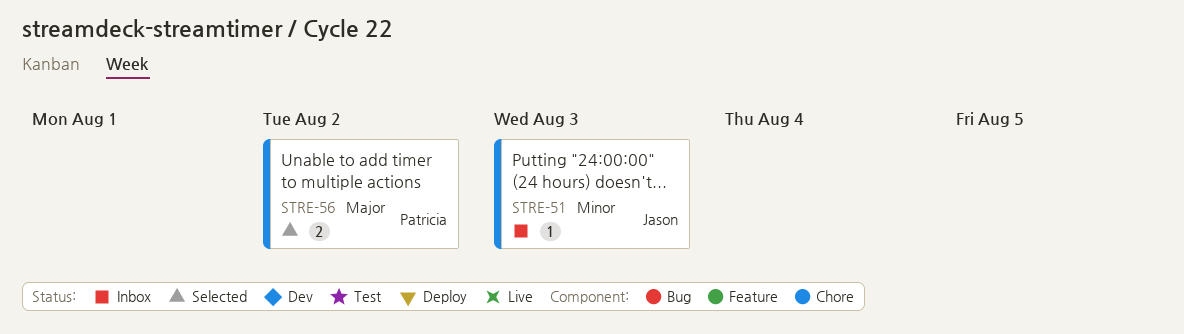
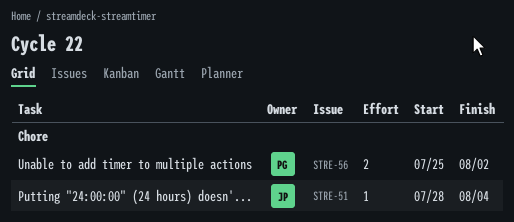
STRE-51, due: Aug 3 -> Aug 4

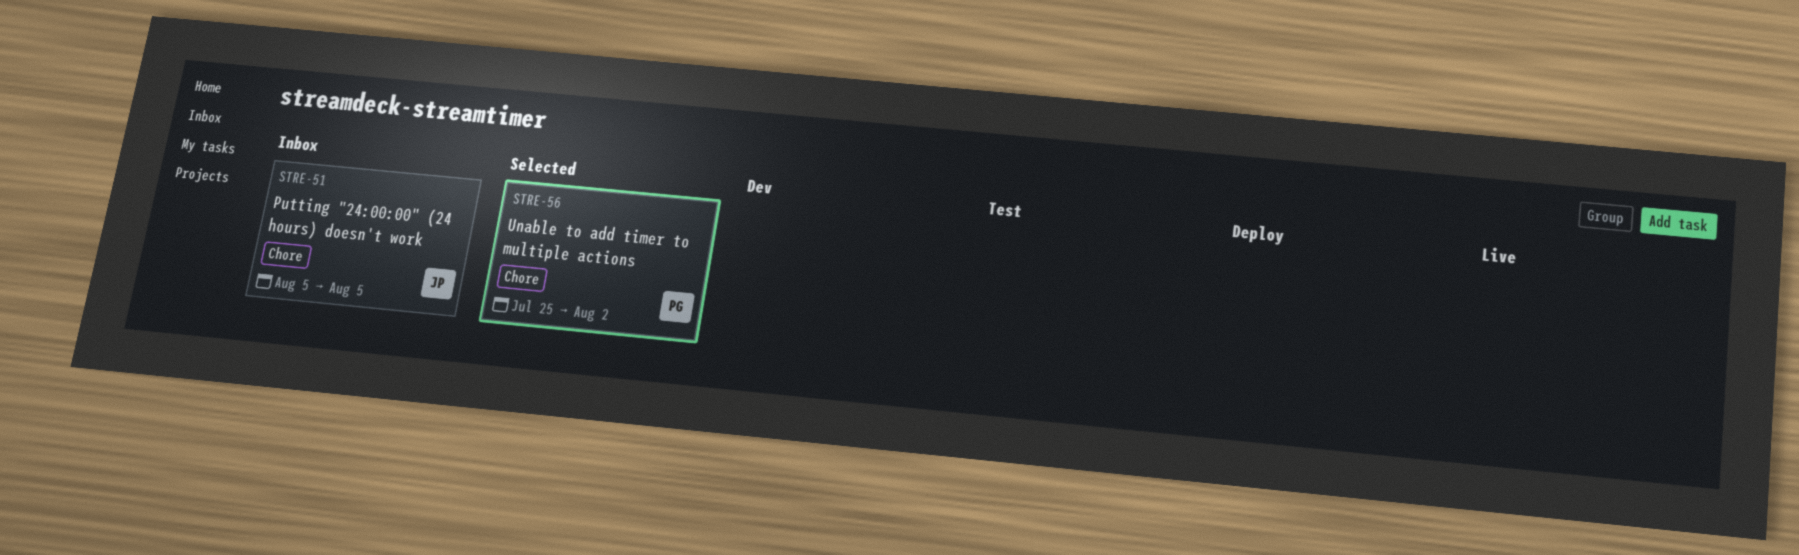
STRE-51, start: Jul 28 -> Aug 5
STRE-51, due: Aug 4 -> Aug 5

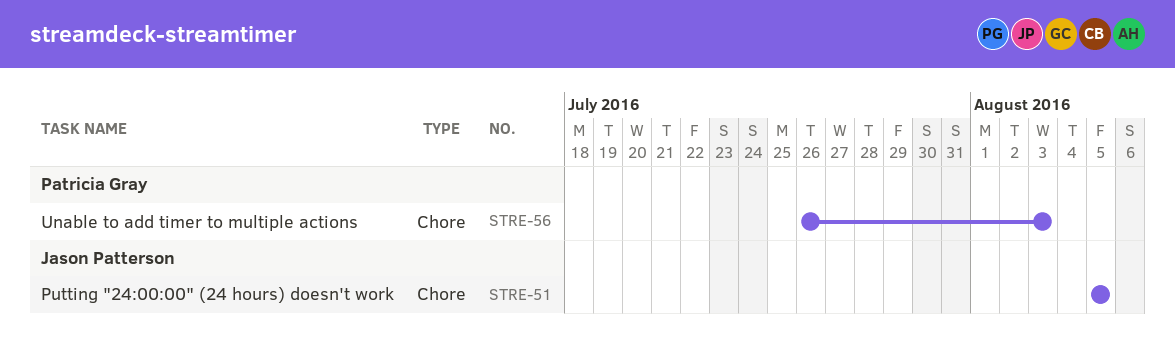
STRE-56, start: Jul 25 -> Jul 26
STRE-56, due: Aug 2 -> Aug 3

